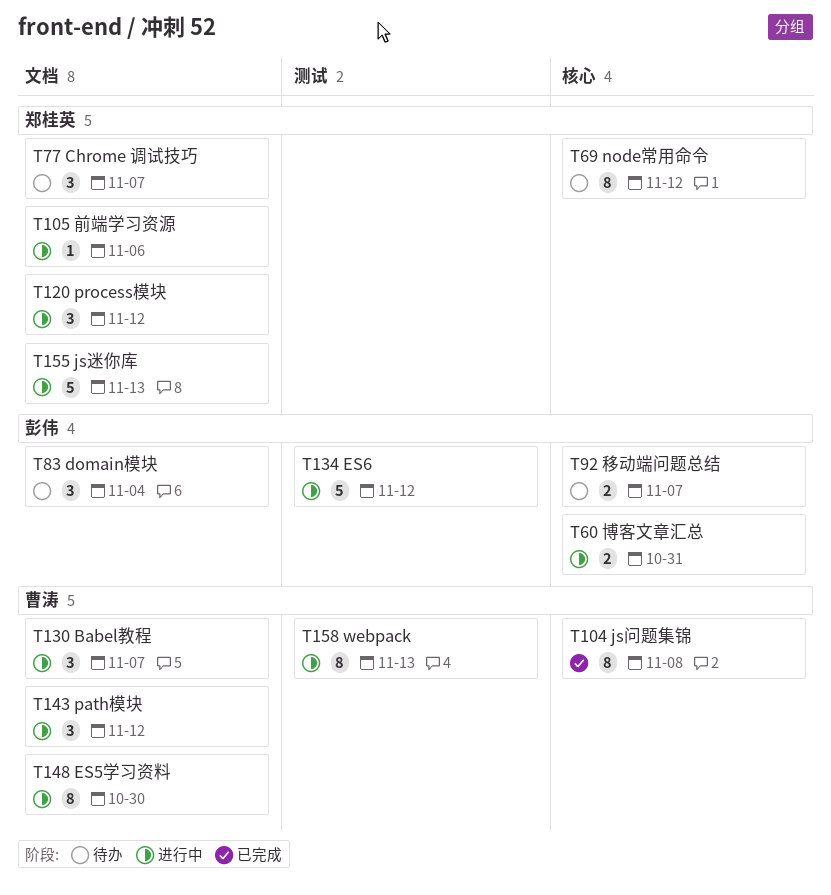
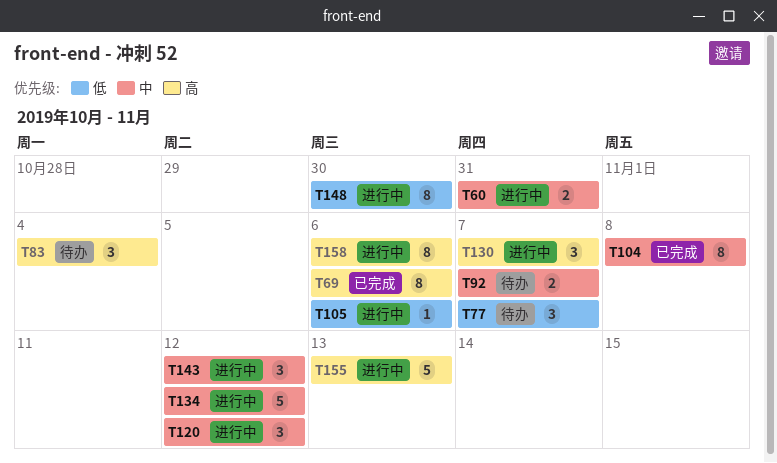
T69, status: 待办 -> 已完成
T69, due: Nov 12 -> Nov 6
T158, due: Nov 13 -> Nov 6

